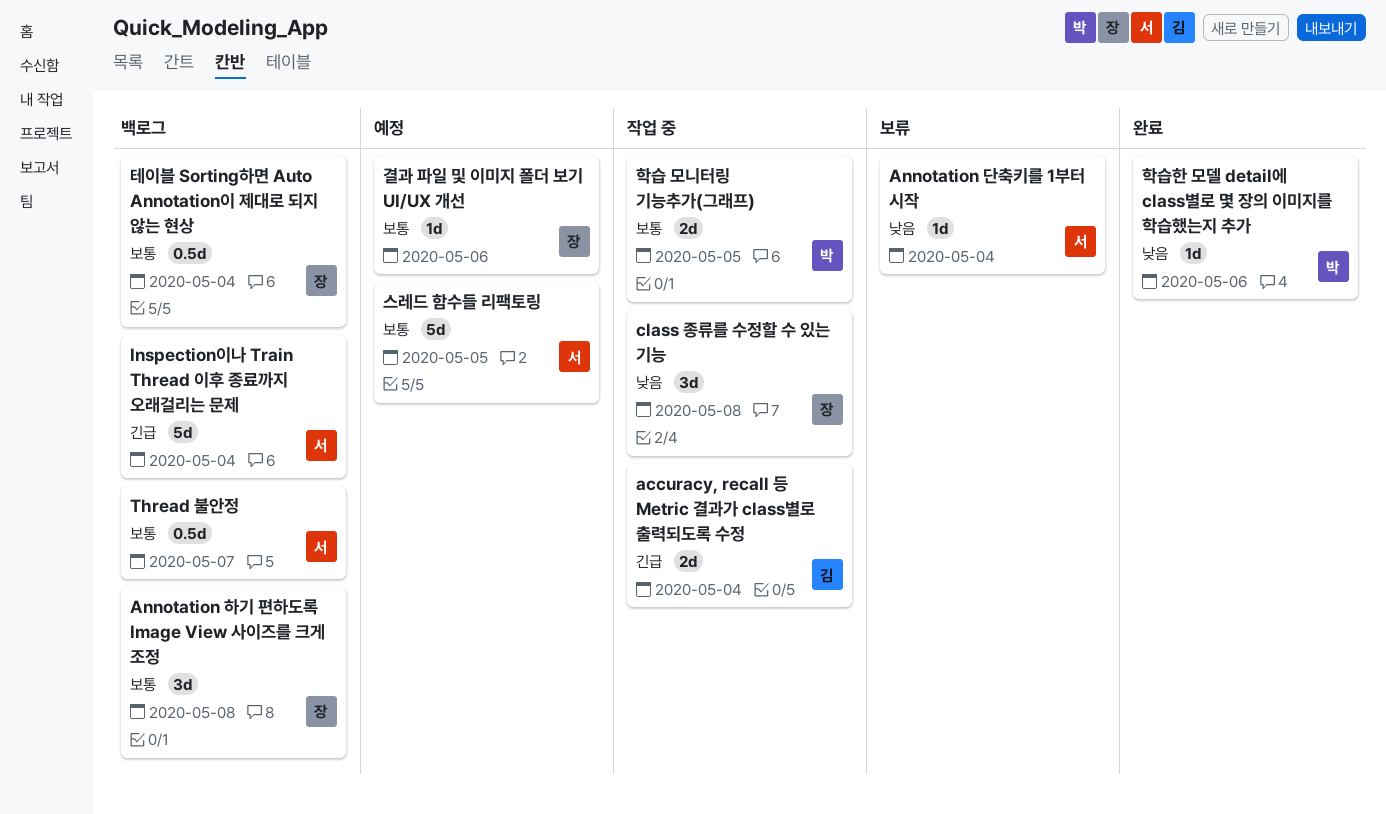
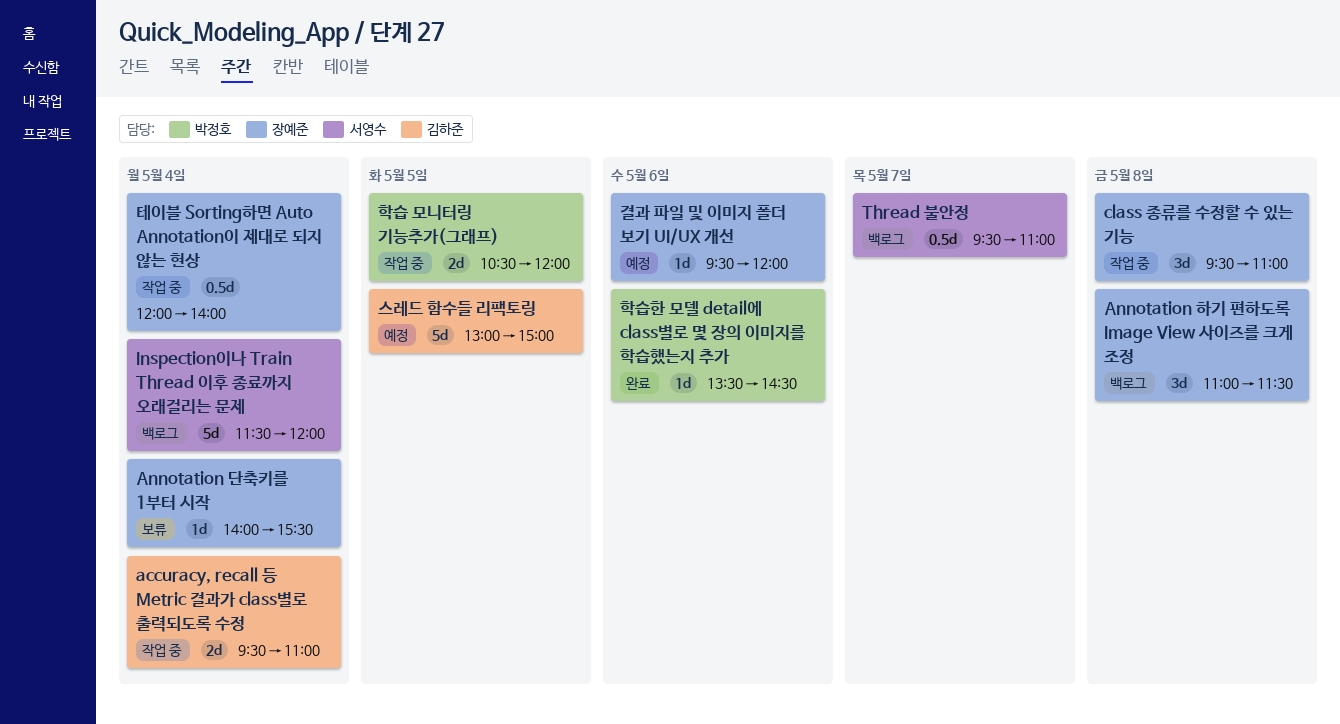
Annotation 단축키를 1부터 시작, owner: 서영수 -> 장예준
스레드 함수들 리팩토링, owner: 서영수 -> 김하준
테이블 Sorting하면 Auto Annotation이 제대로 되지 않는 현상, status: 백로그 -> 작업 중

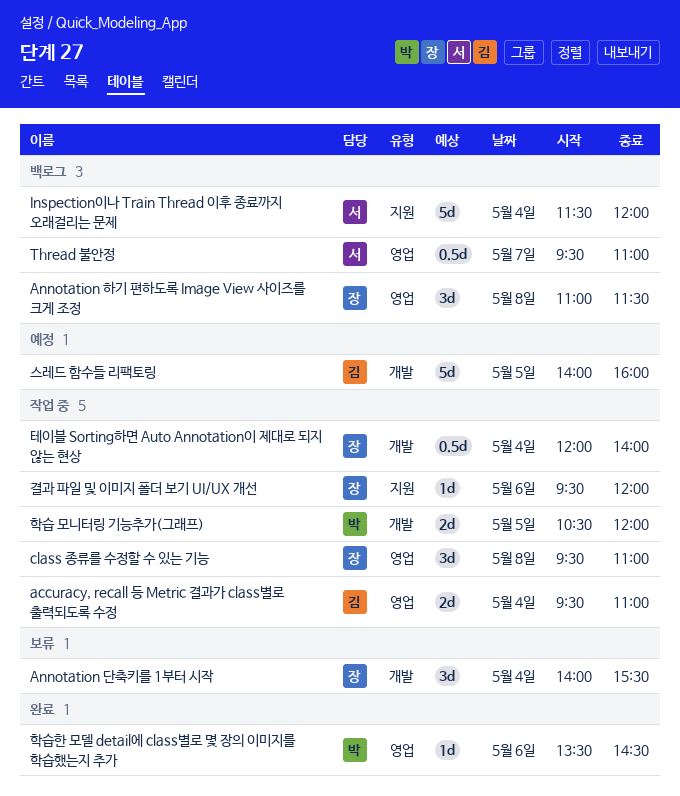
Annotation 단축키를 1부터 시작, estimate: 1d -> 3d
결과 파일 및 이미지 폴더 보기 UI/UX 개선, status: 예정 -> 작업 중
스레드 함수들 리팩토링, begins: 13:00 -> 14:00
스레드 함수들 리팩토링, ends: 15:00 -> 16:00

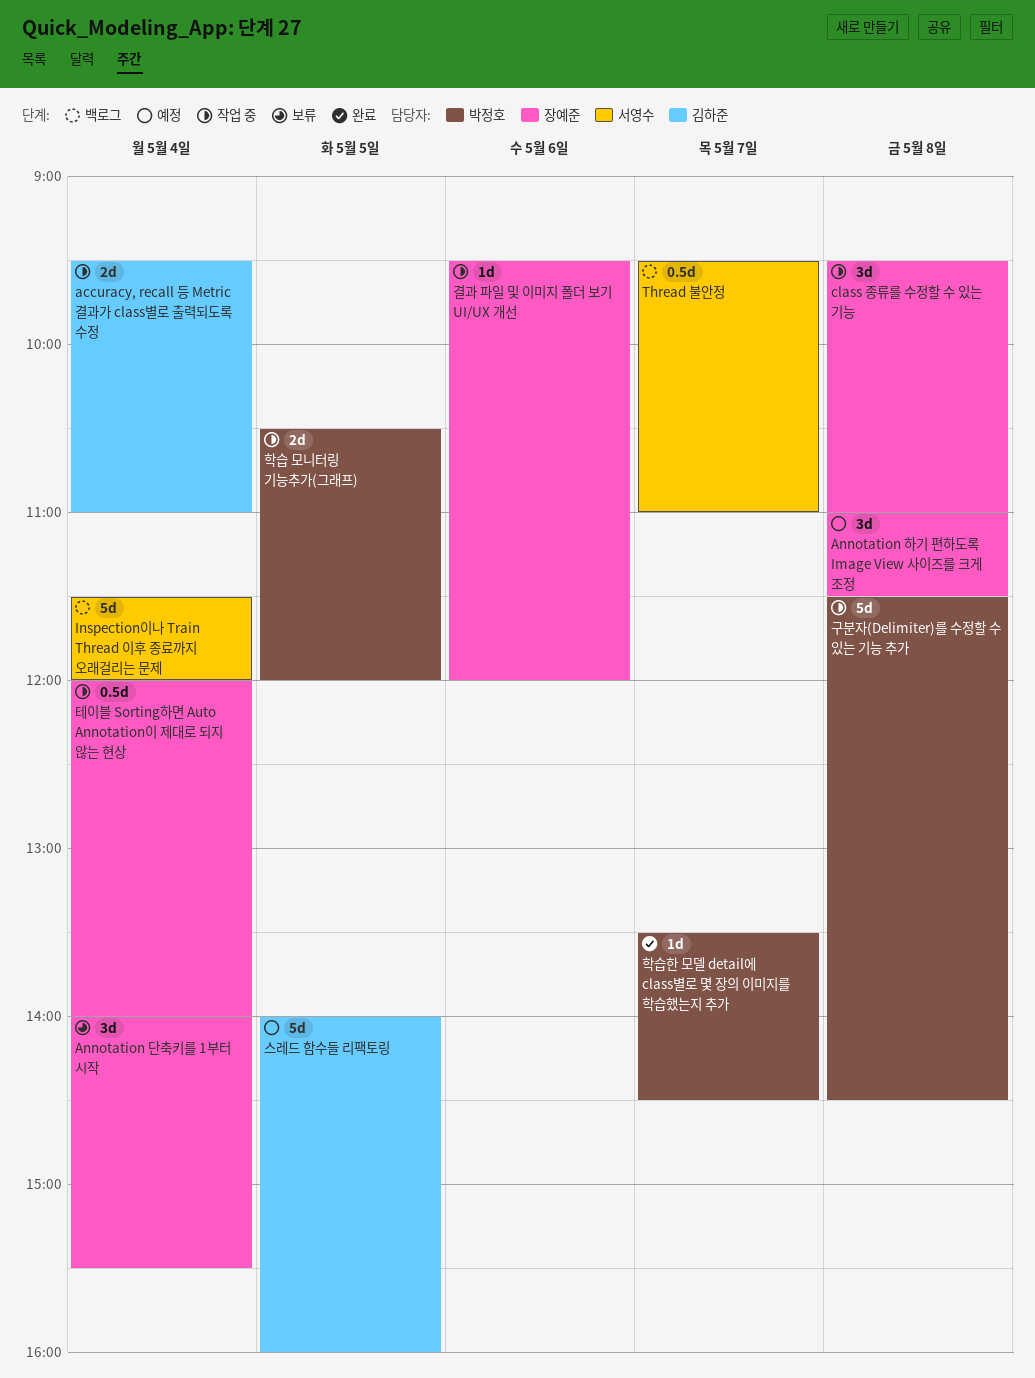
Annotation 하기 편하도록 Image View 사이즈를 크게 조정, status: 백로그 -> 예정
구분자(Delimiter)를 수정할 수 있는 기능 추가: none -> present
학습한 모델 detail에 class별로 몇 장의 이미지를 학습했는지 추가, day: May 6 -> May 7

